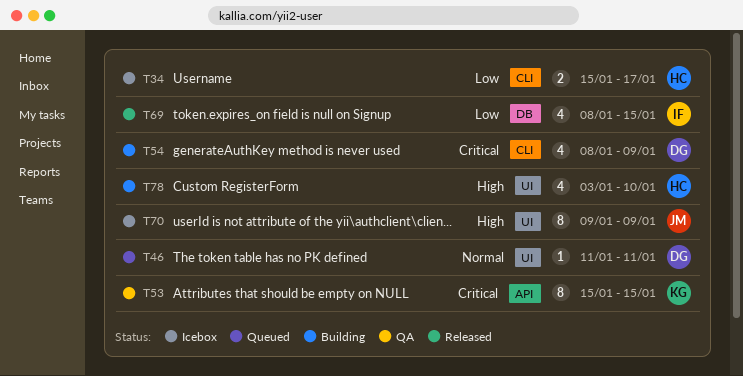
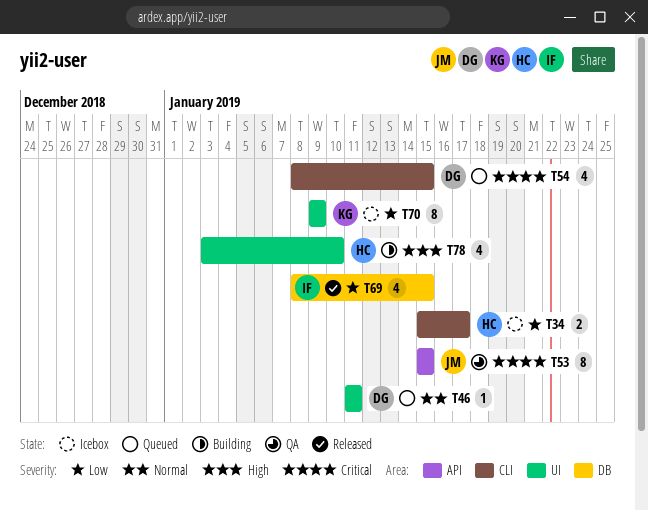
T53, owner: KG -> JM
T54, status: Building -> Queued
T54, due: Jan 9 -> Jan 15
T70, owner: JM -> KG
T70, priority: High -> Low

